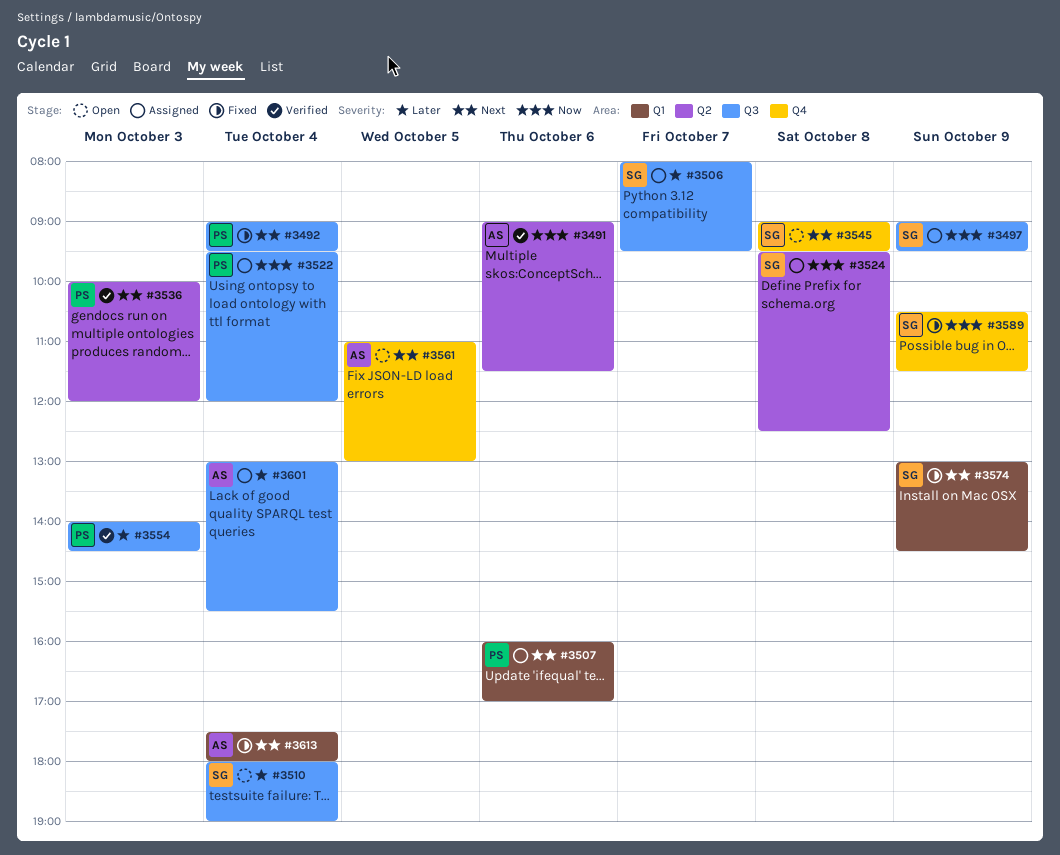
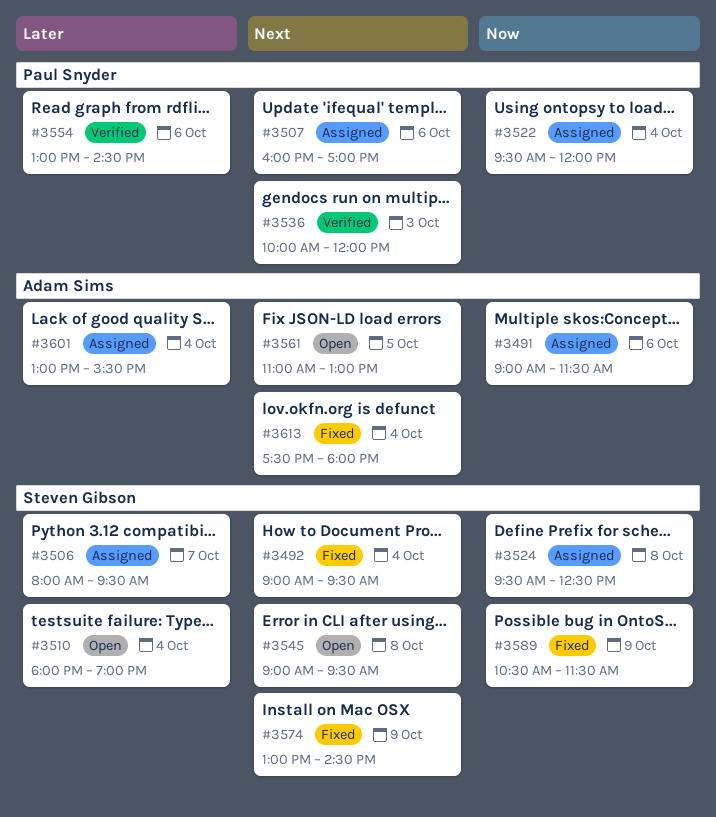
#3491, status: Verified -> Assigned
#3492, owner: Paul Snyder -> Steven Gibson
#3497: present -> none
#3554, day: Oct 3 -> Oct 6
#3554, begins: 14:00 -> 13:00

